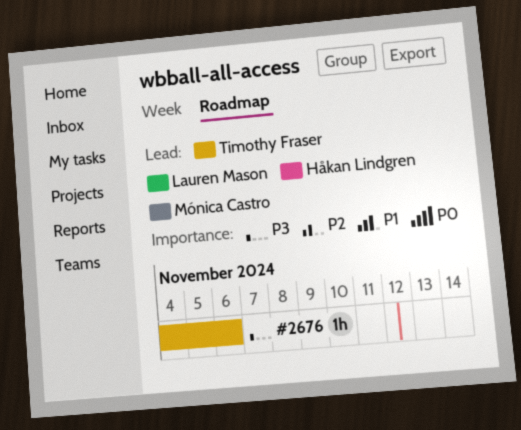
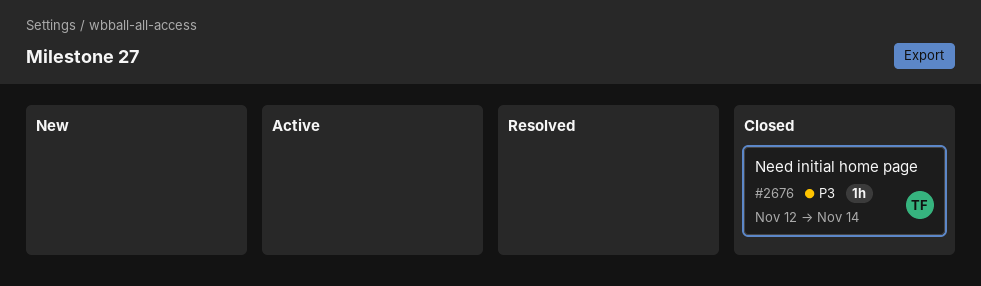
#2676, start: Nov 4 -> Nov 12
#2676, due: Nov 6 -> Nov 14

